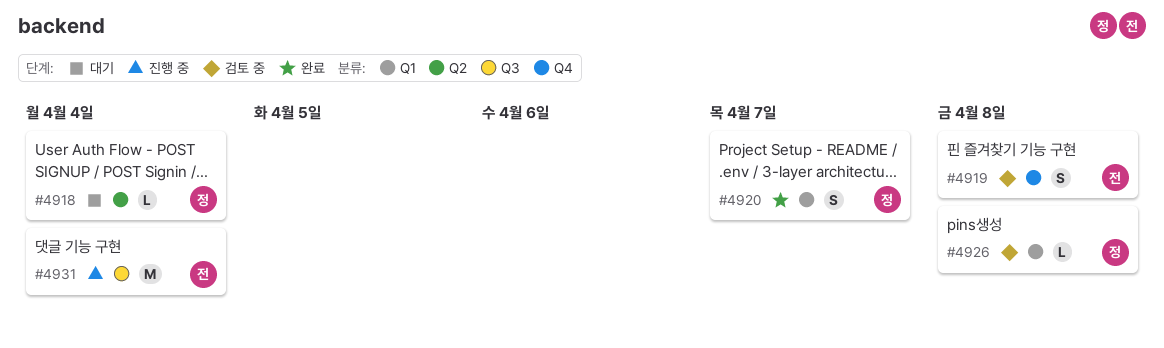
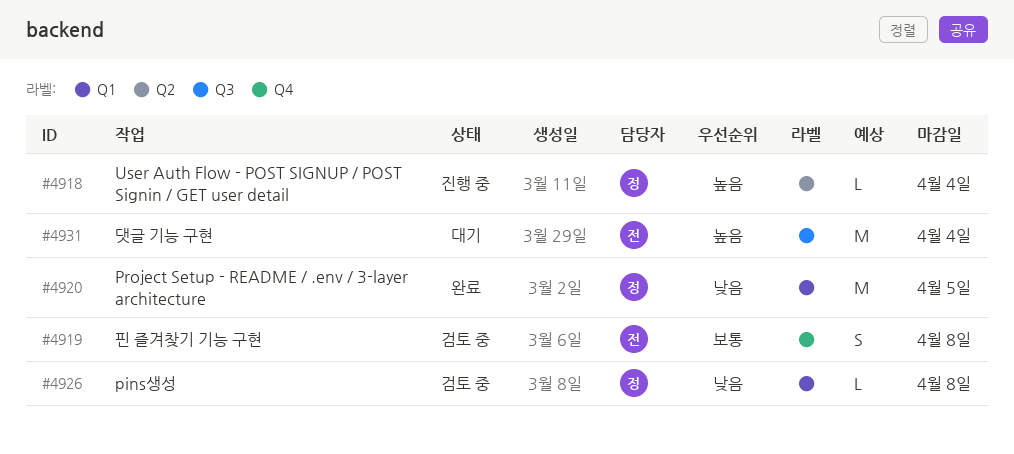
#4918, status: 대기 -> 진행 중
#4920, estimate: S -> M
#4920, due: Apr 7 -> Apr 5
#4931, status: 진행 중 -> 대기

